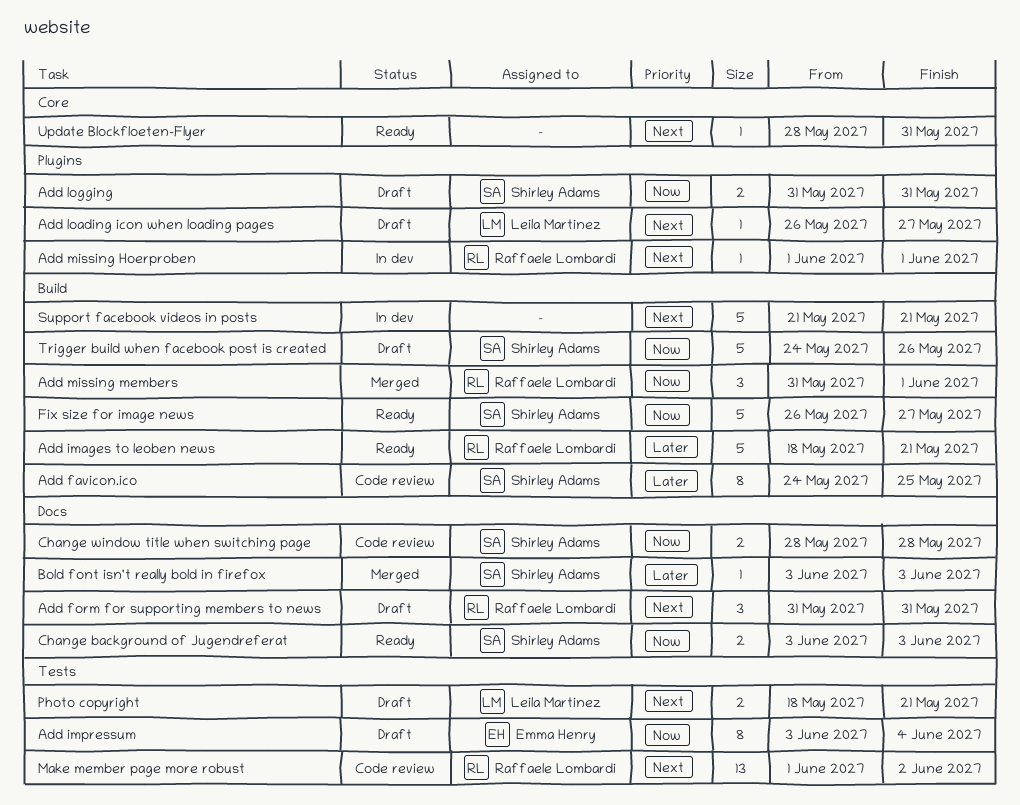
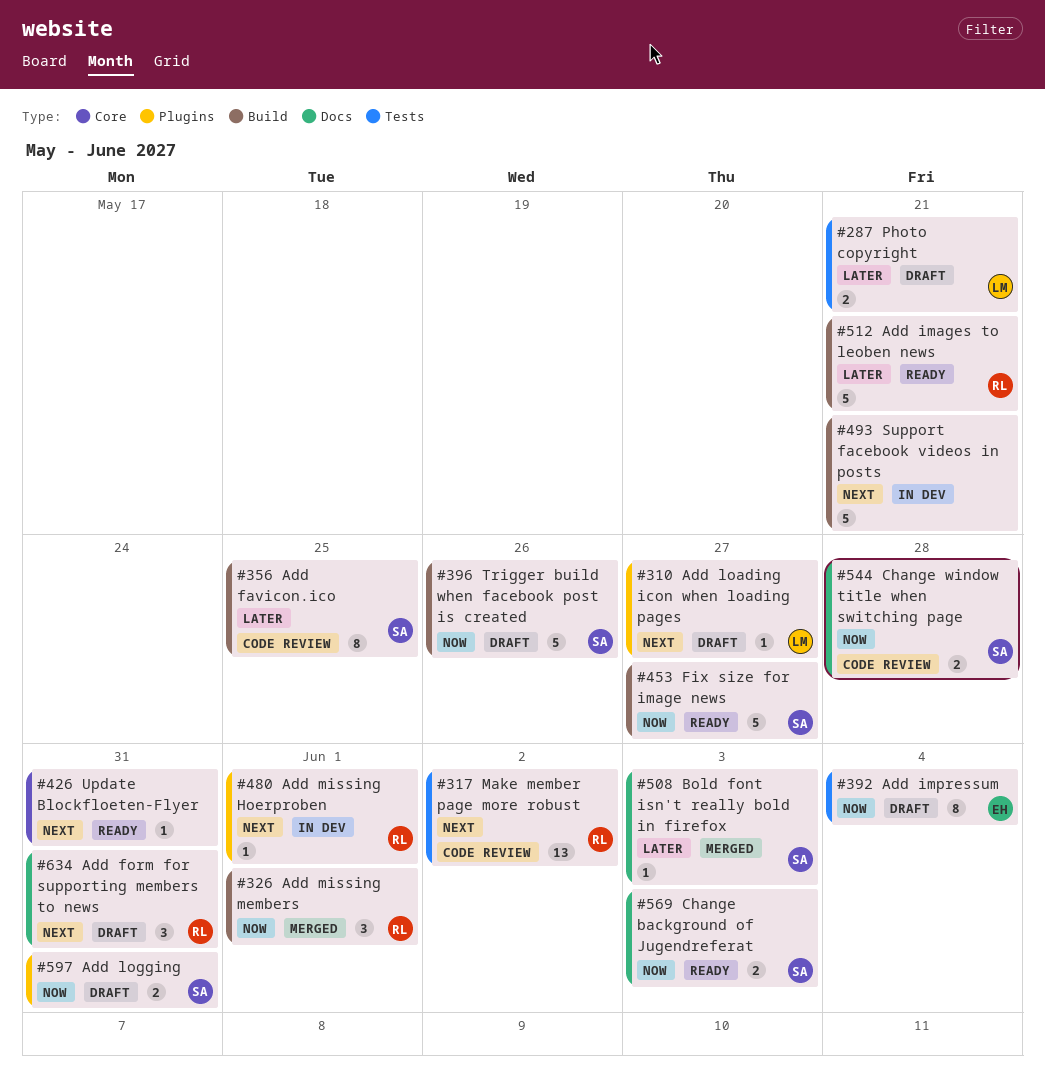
Photo copyright, priority: Next -> Later

